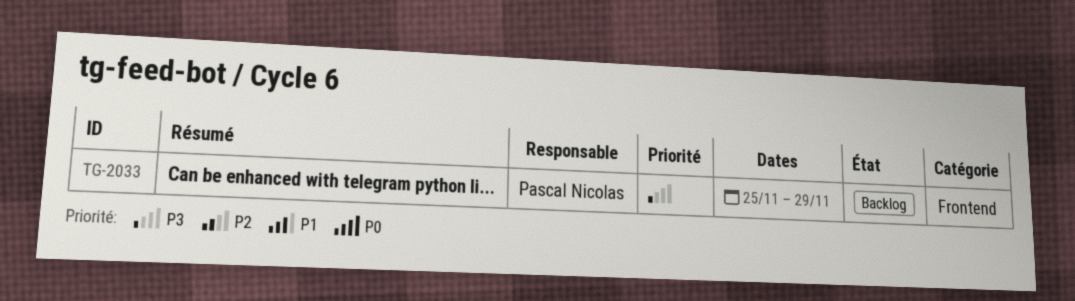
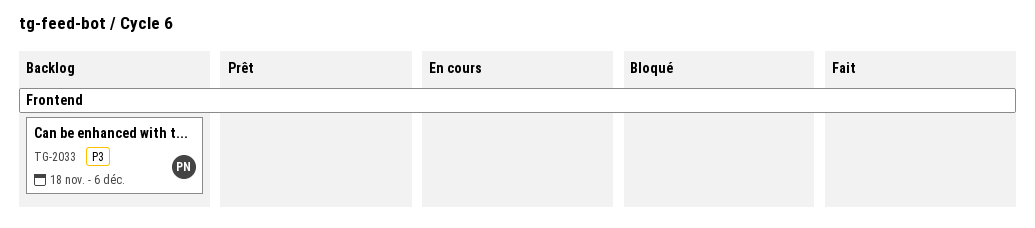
TG-2033, start: Nov 25 -> Nov 18
TG-2033, due: Nov 29 -> Dec 6

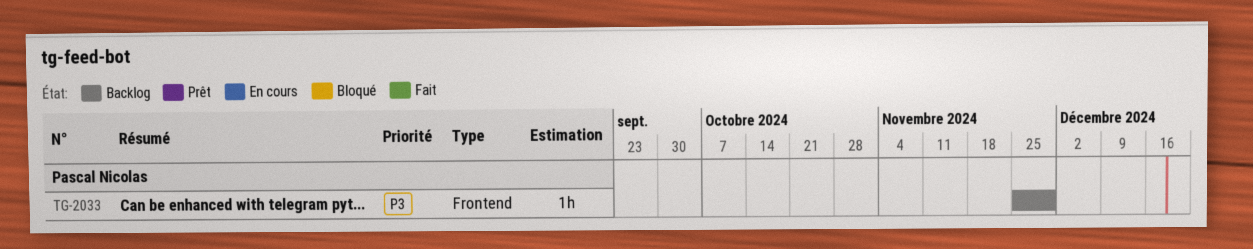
TG-2033, start: Nov 18 -> Nov 25
TG-2033, due: Dec 6 -> Nov 29

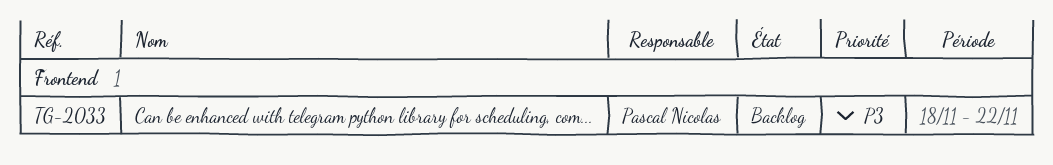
TG-2033, start: Nov 25 -> Nov 18
TG-2033, due: Nov 29 -> Nov 22

